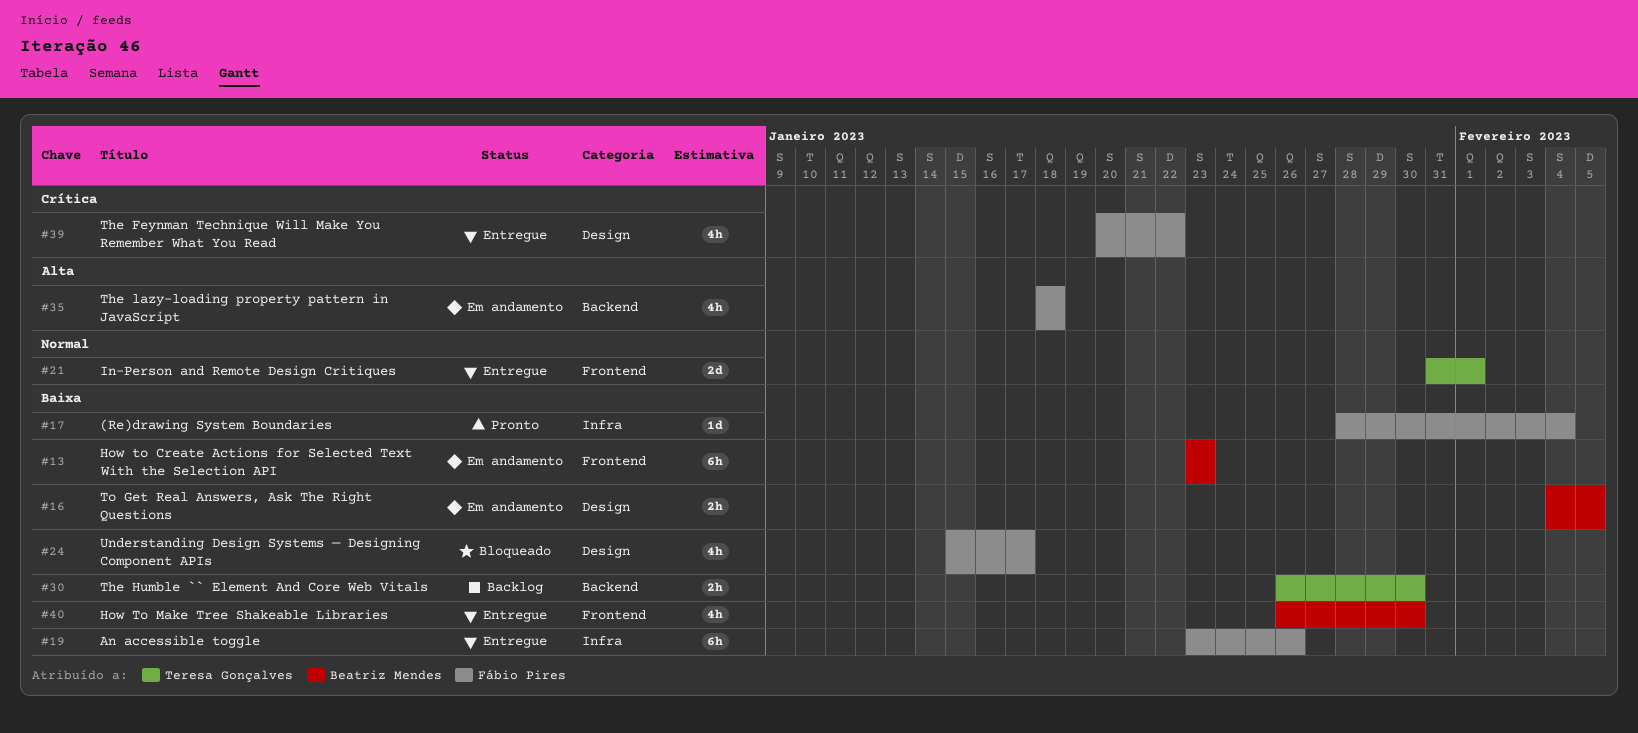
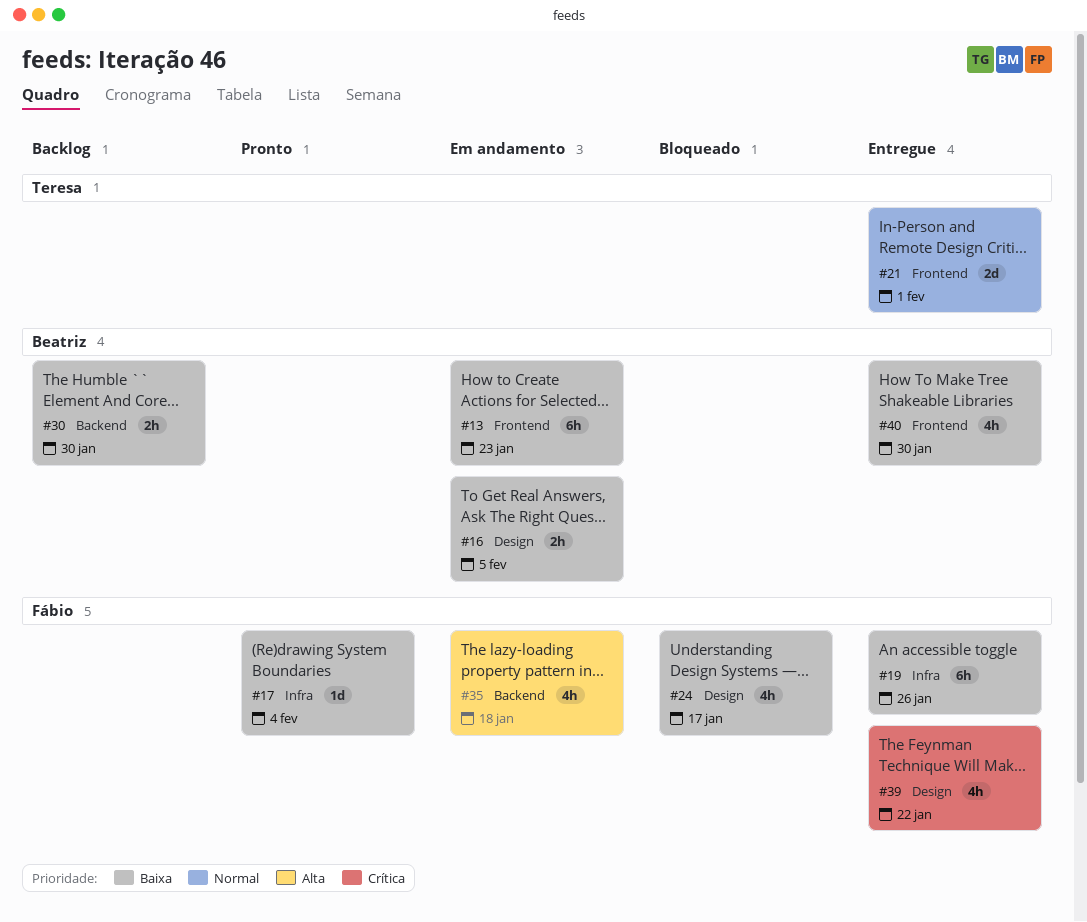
#30, owner: Teresa Gonçalves -> Beatriz Mendes

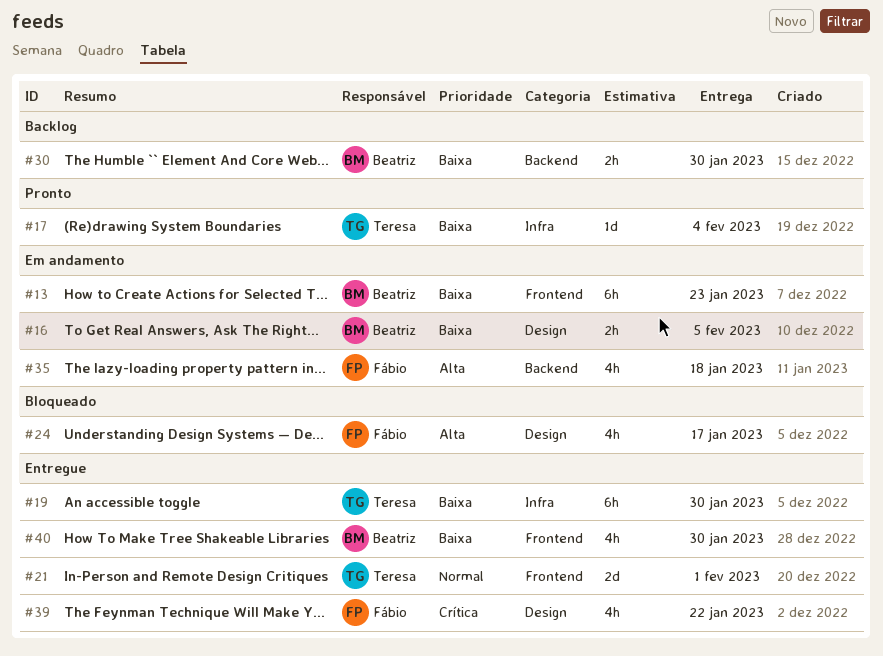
#17, owner: Fábio -> Teresa
#19, owner: Fábio -> Teresa
#19, due: Jan 26 -> Jan 30
#24, priority: Baixa -> Alta

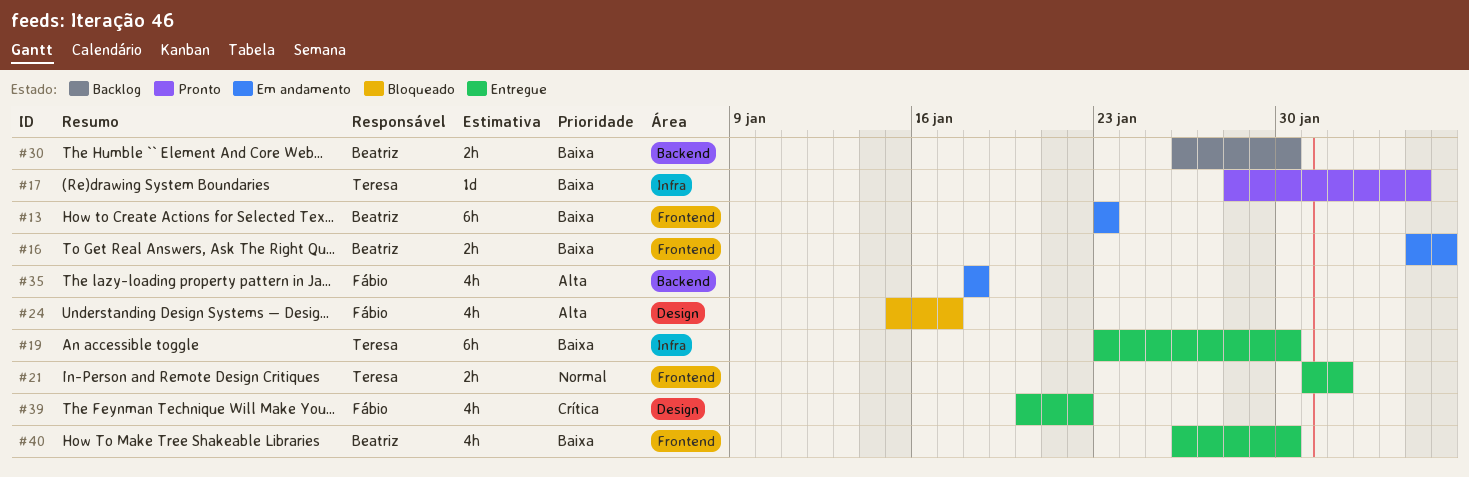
#16, label: Design -> Frontend
#21, estimate: 2d -> 2h

